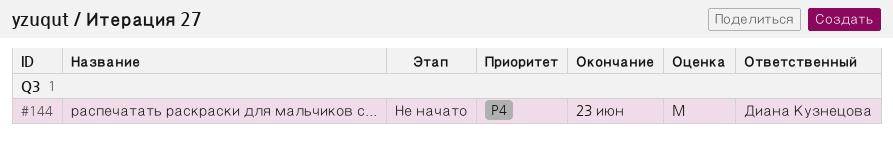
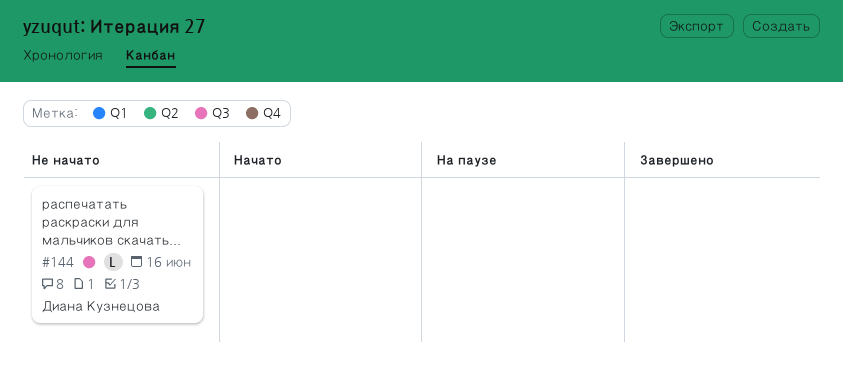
#144, estimate: M -> L
#144, due: Jun 23 -> Jun 16

